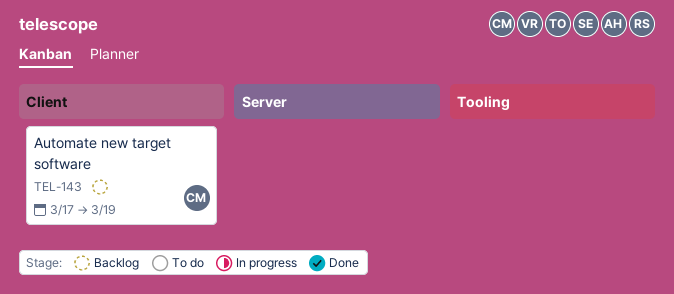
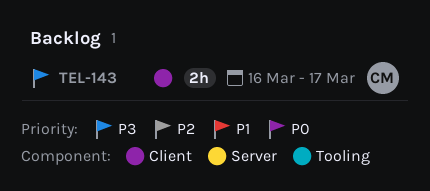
TEL-143, start: Mar 17 -> Mar 16
TEL-143, due: Mar 19 -> Mar 17

